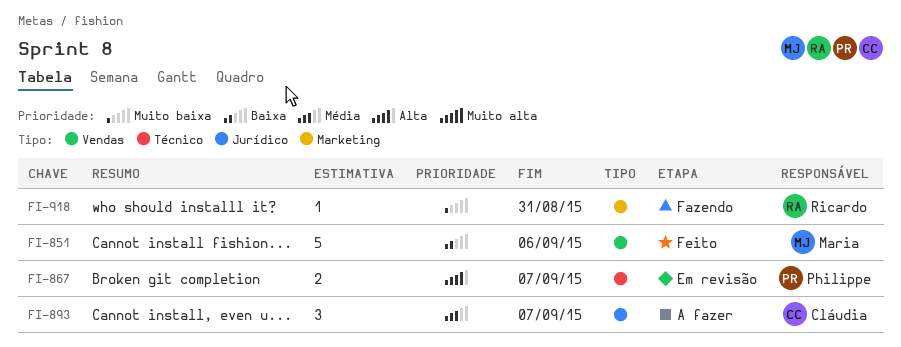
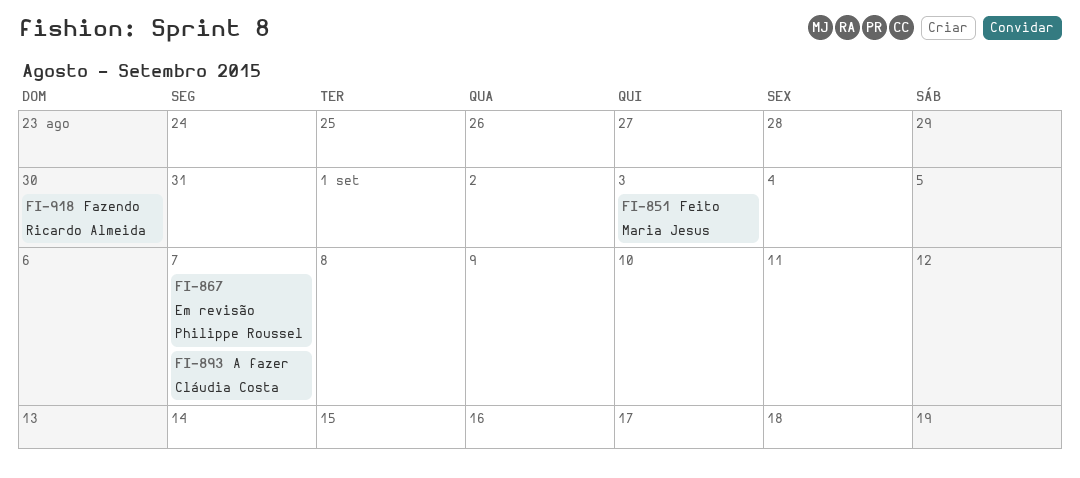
FI-851, due: Sep 6 -> Sep 3
FI-918, due: Aug 31 -> Aug 30

